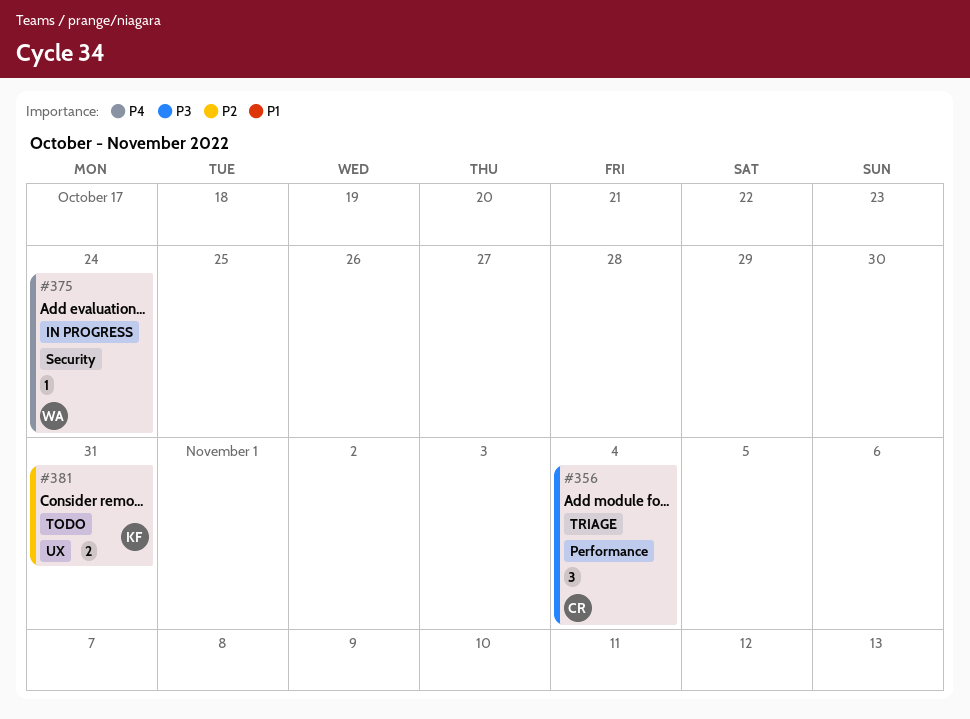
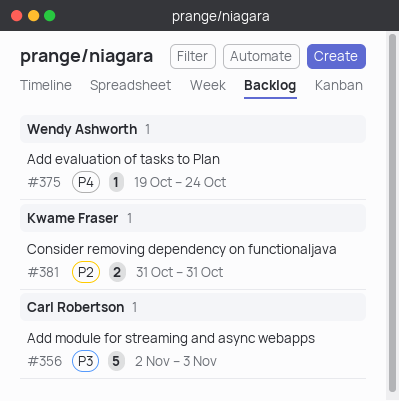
#356, estimate: 3 -> 5
#356, due: Nov 4 -> Nov 3

